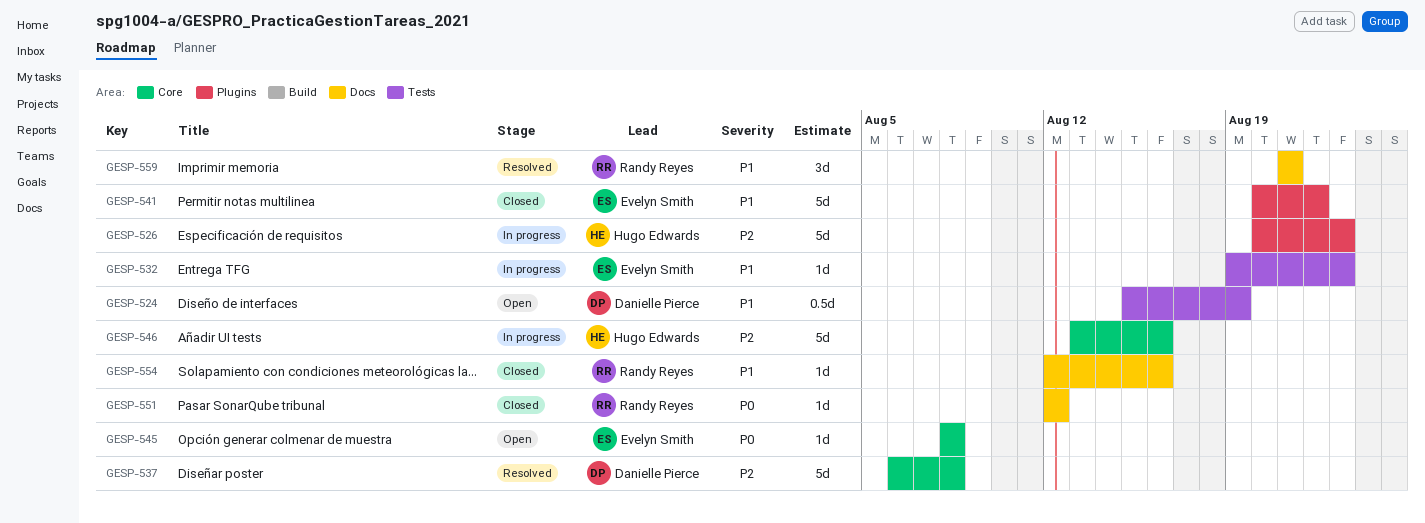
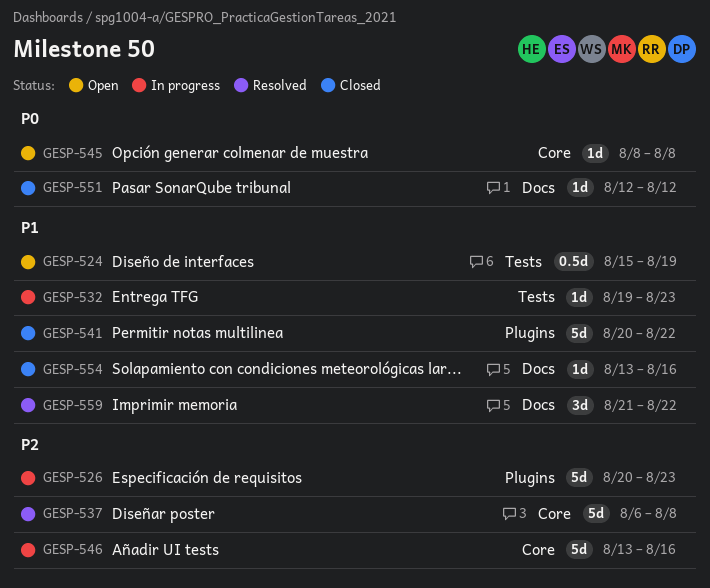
GESP-554, start: Aug 12 -> Aug 13
GESP-559, due: Aug 21 -> Aug 22

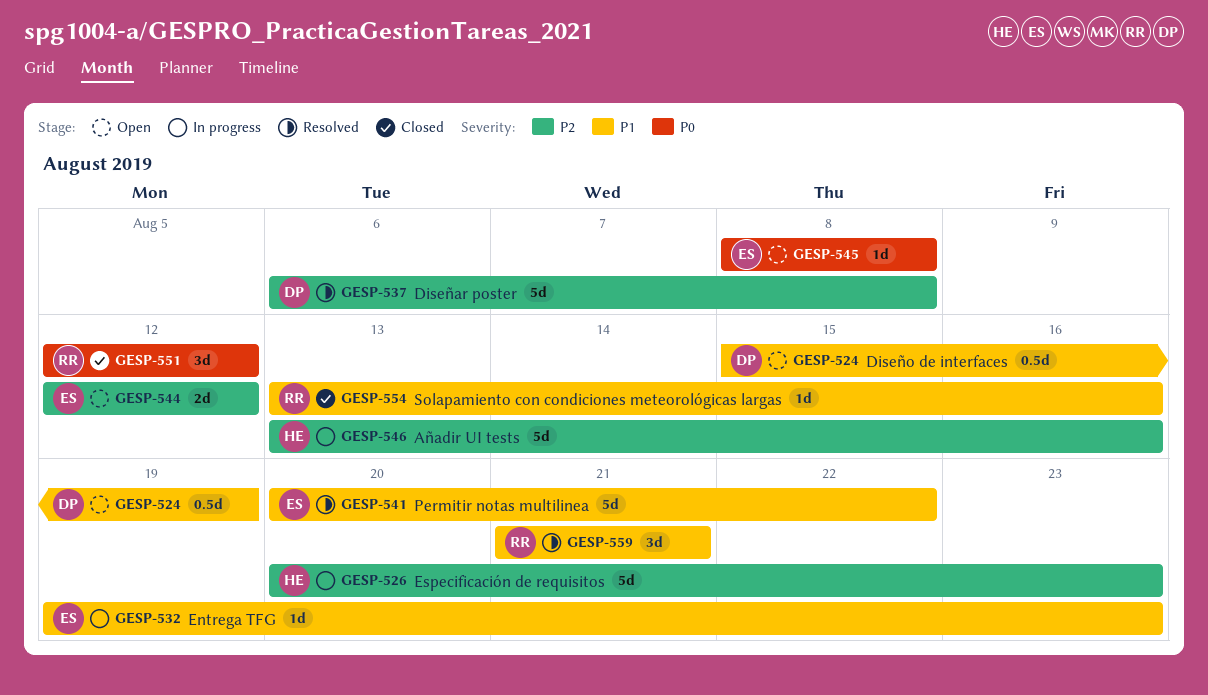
GESP-541, status: Closed -> Resolved
GESP-544: none -> present
GESP-551, estimate: 1d -> 3d
GESP-559, due: Aug 22 -> Aug 21

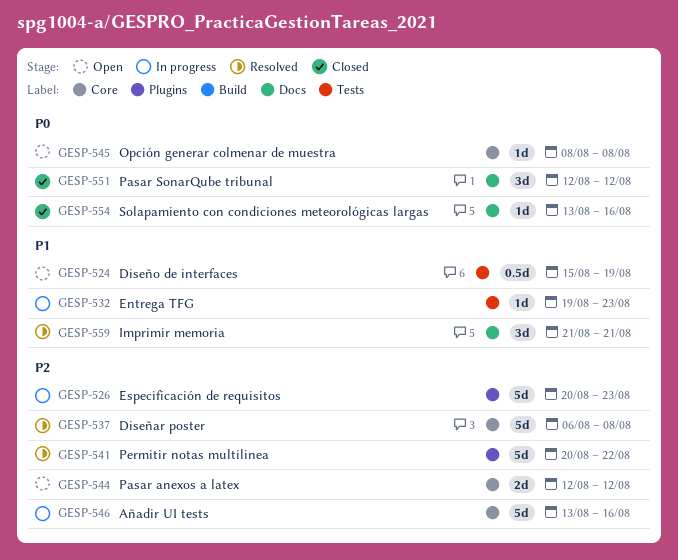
GESP-541, priority: P1 -> P2
GESP-554, priority: P1 -> P0

